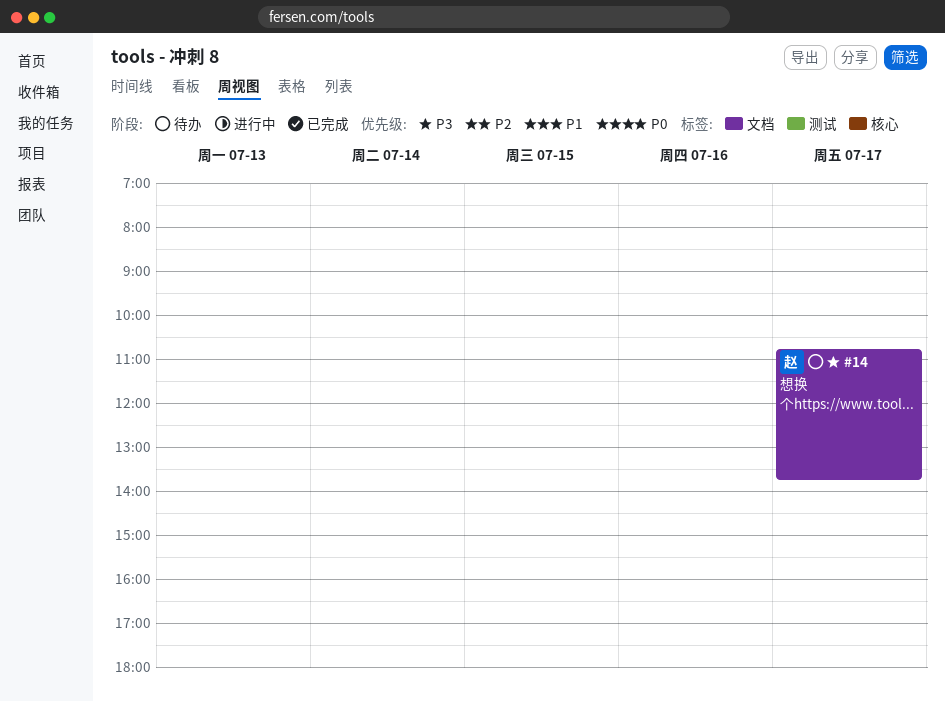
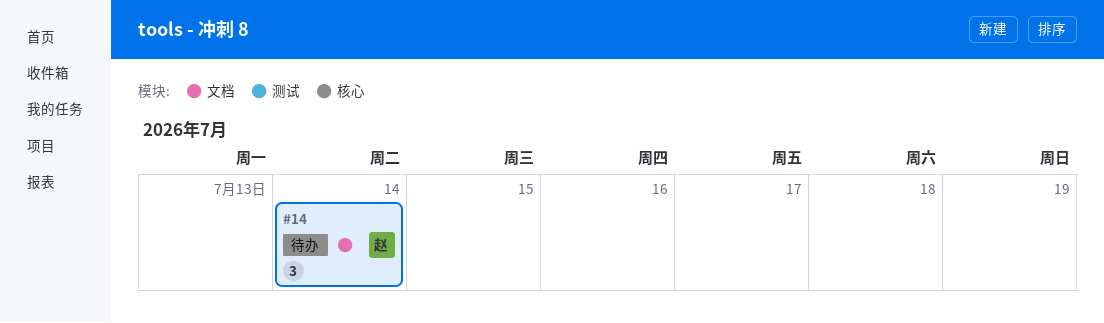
#14, day: Jul 17 -> Jul 14

